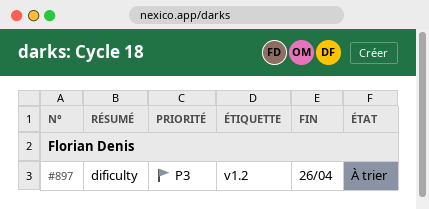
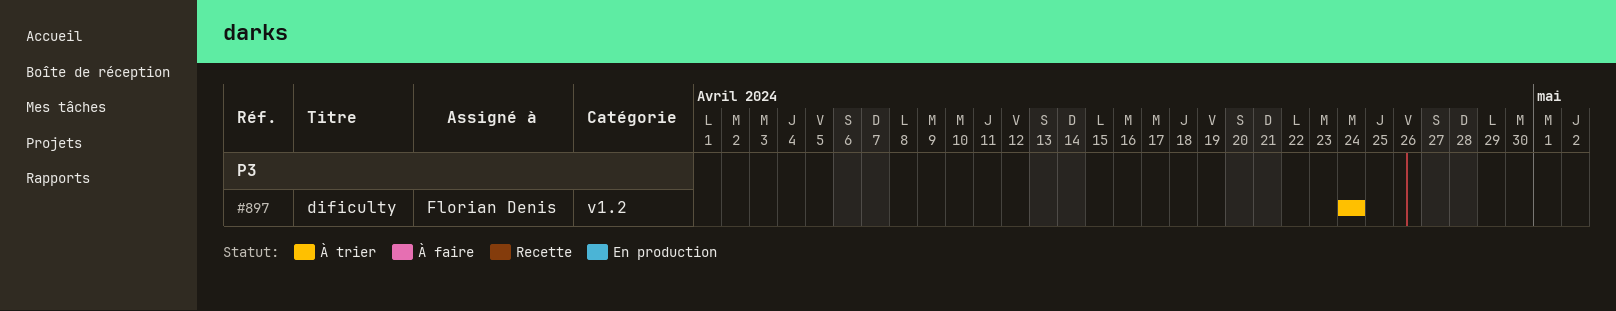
#897, due: Apr 26 -> Apr 24

